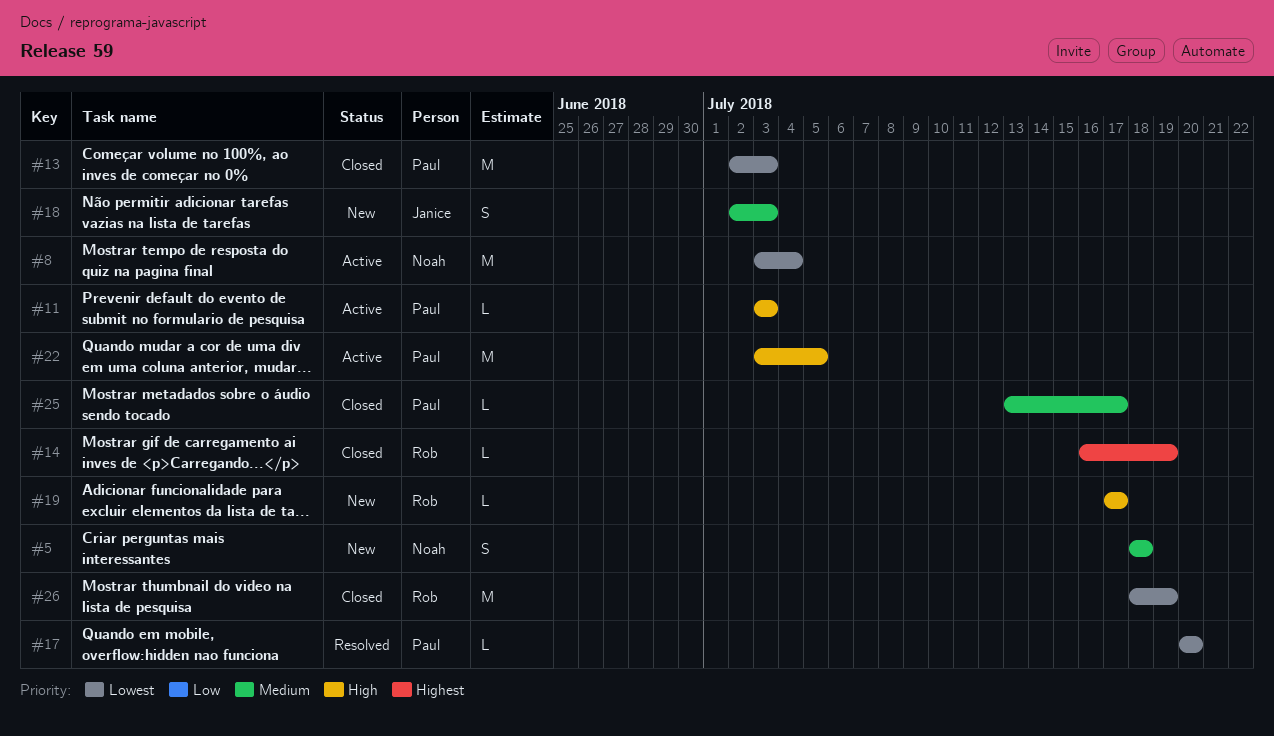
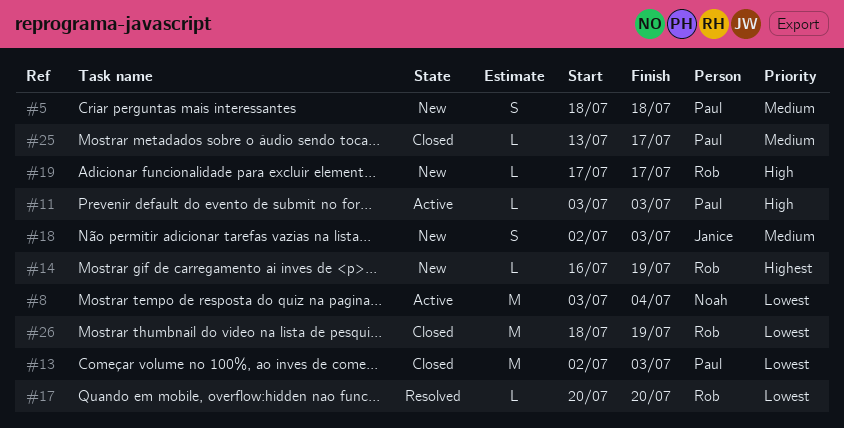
#5, owner: Noah -> Paul
#14, status: Closed -> New
#17, owner: Paul -> Rob
#22: present -> none

